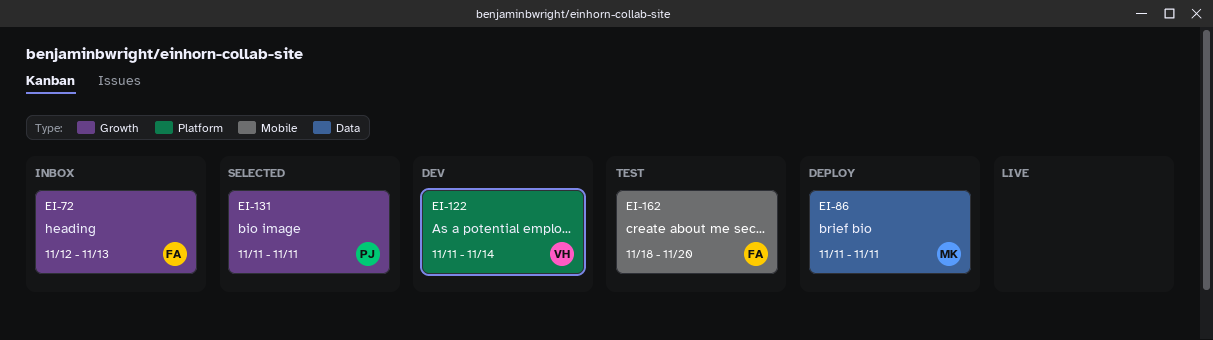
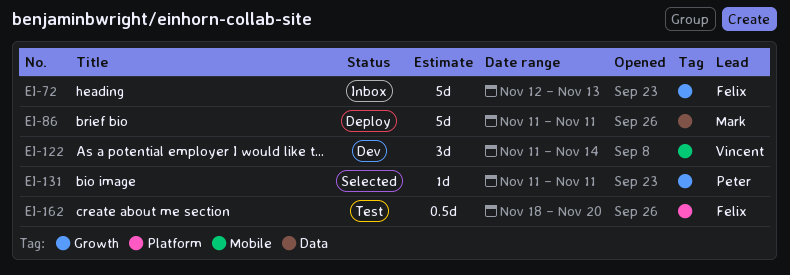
EI-122, label: Platform -> Mobile
EI-162, label: Mobile -> Platform

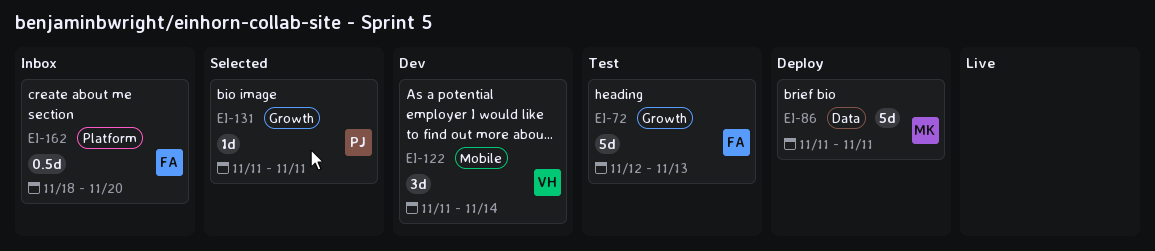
EI-72, status: Inbox -> Test
EI-162, status: Test -> Inbox

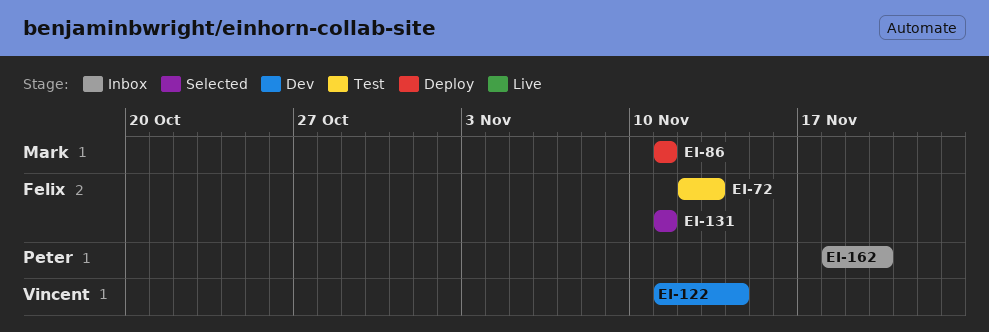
EI-131, owner: Peter -> Felix
EI-162, owner: Felix -> Peter

